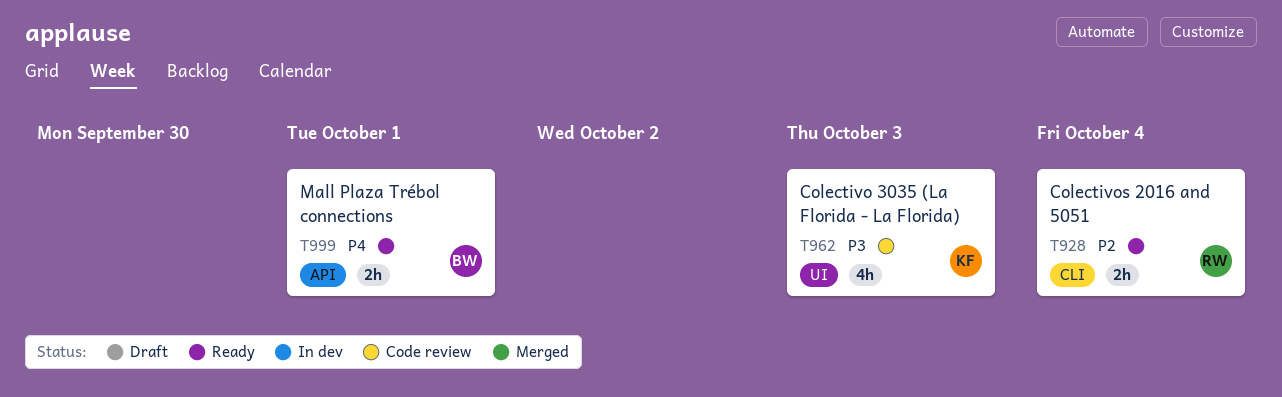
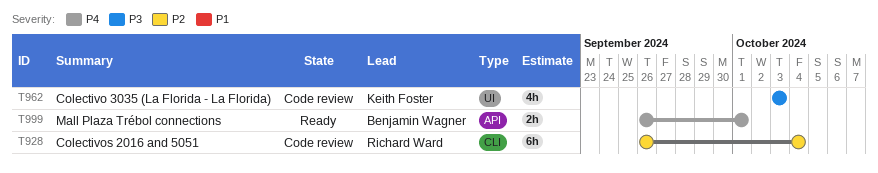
T928, status: Ready -> Code review
T928, estimate: 2h -> 6h

